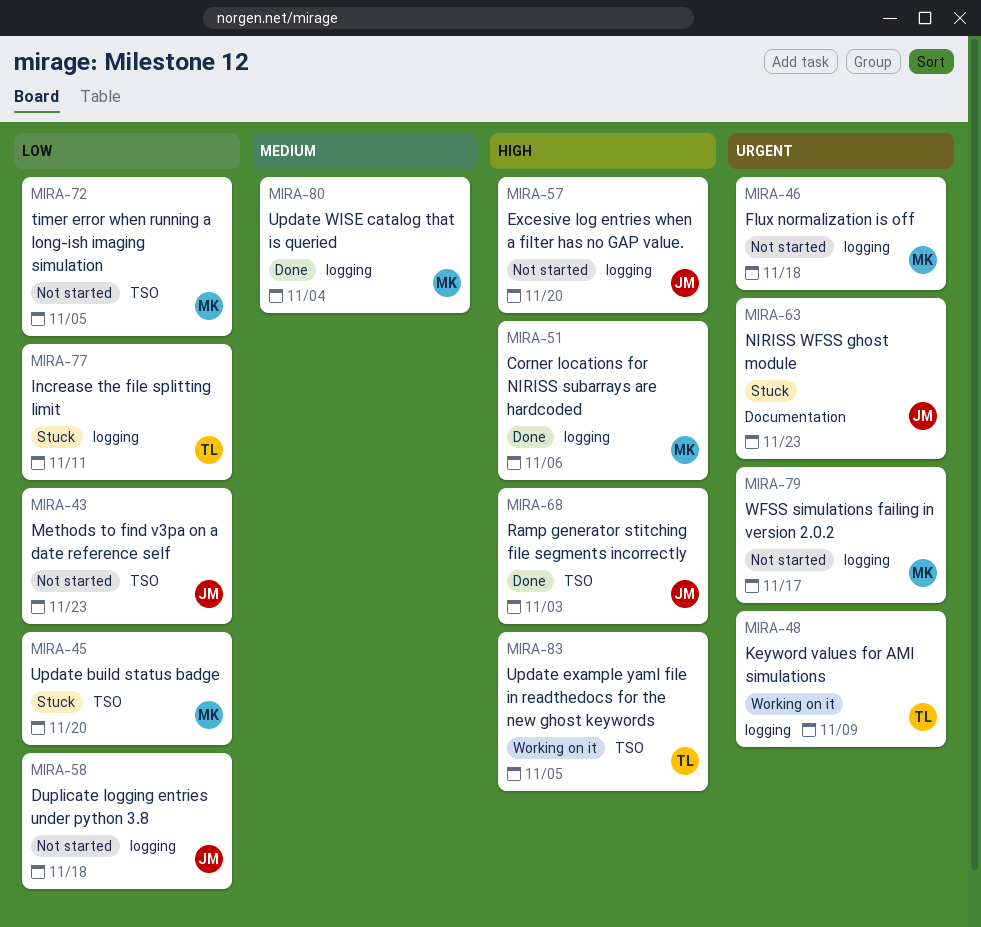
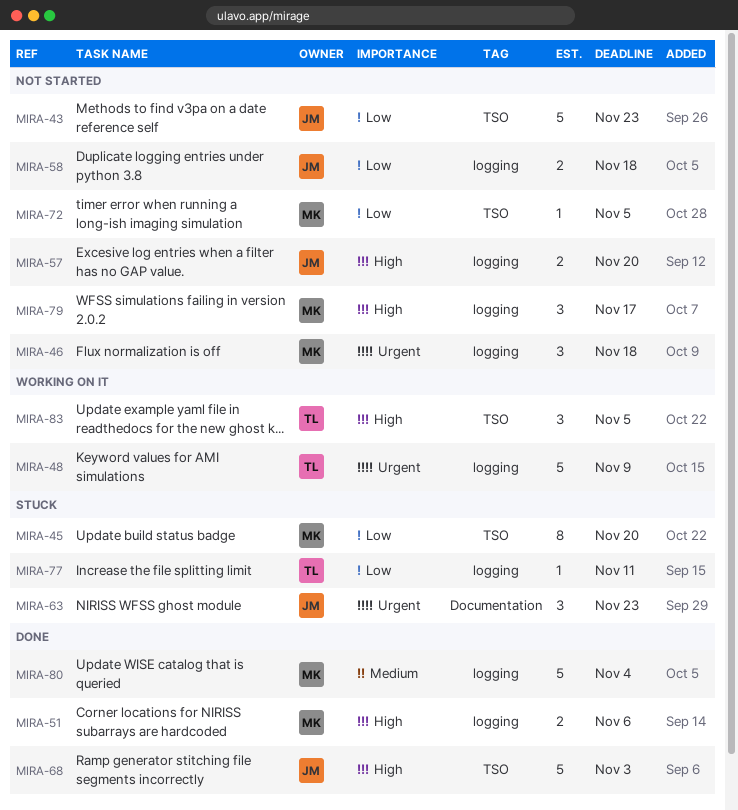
MIRA-79, priority: Urgent -> High

